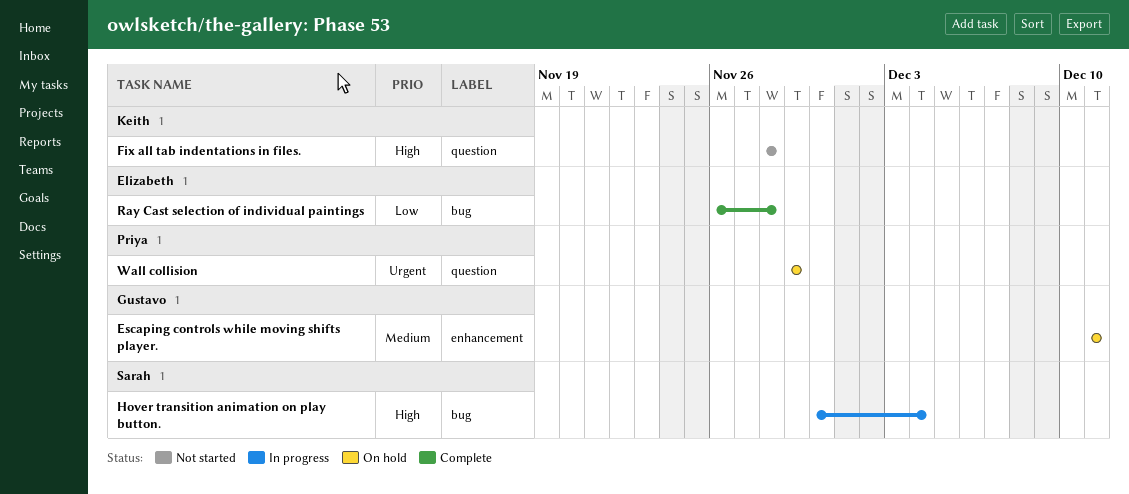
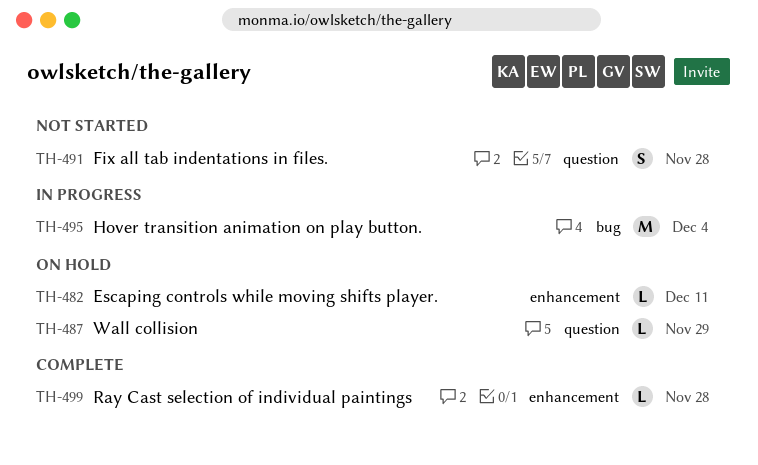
Ray Cast selection of individual paintings, label: bug -> enhancement

